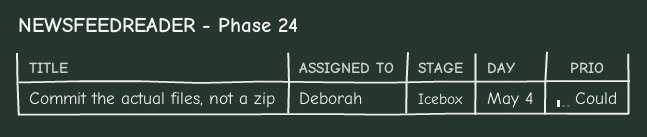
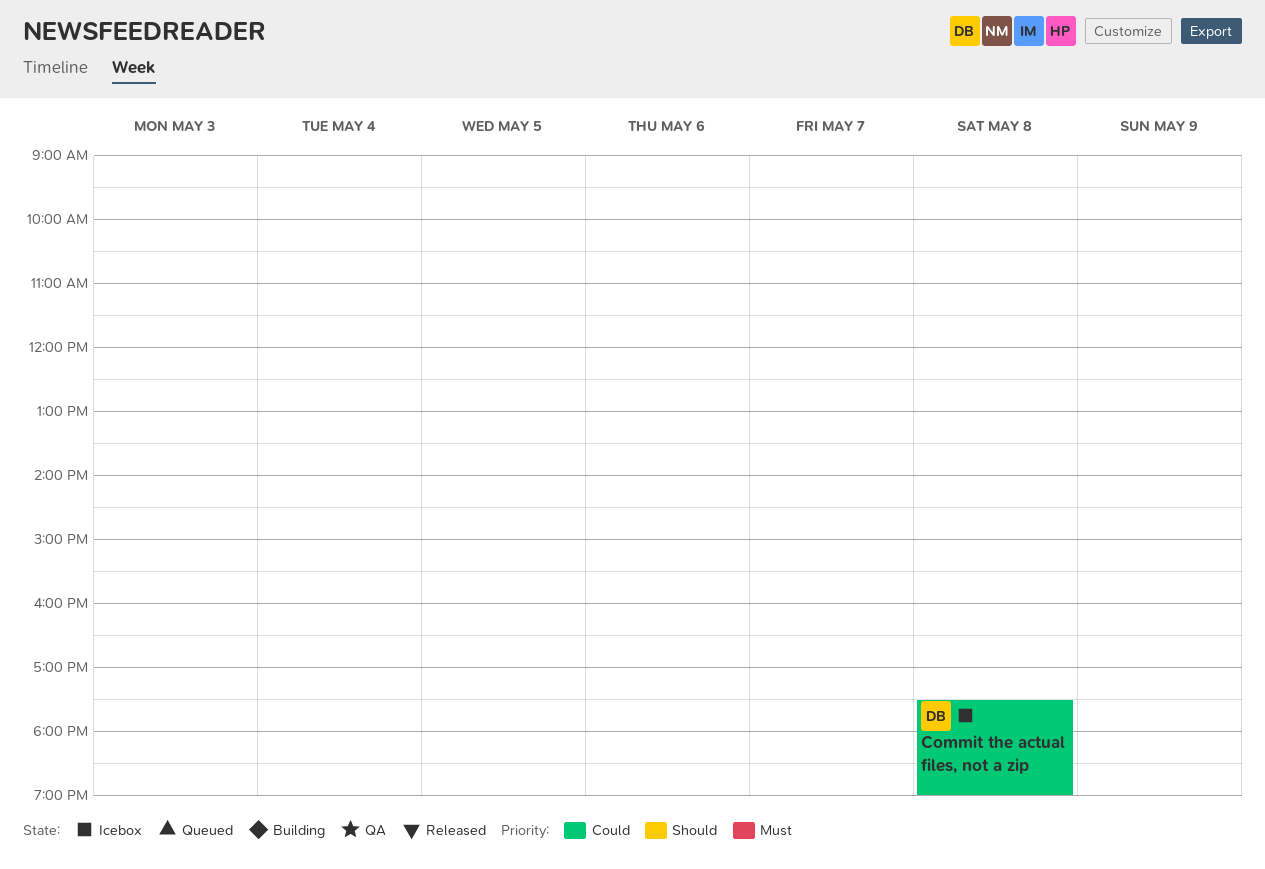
Commit the actual files, not a zip, day: May 4 -> May 8

